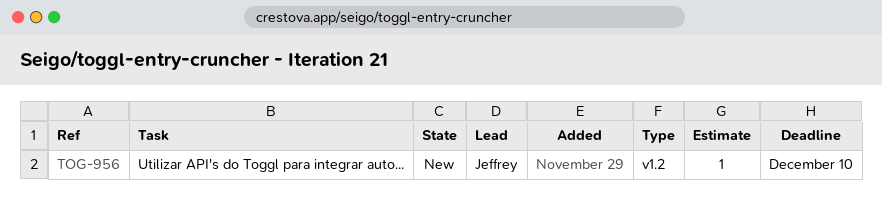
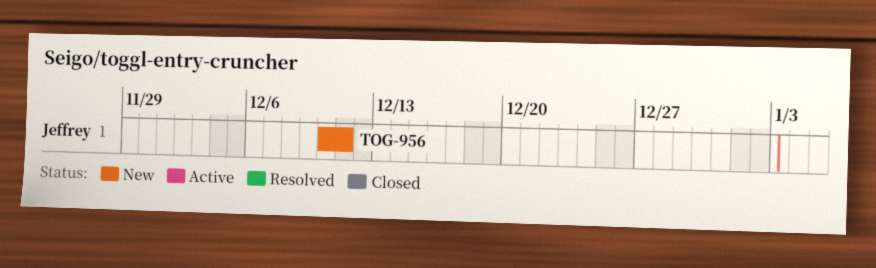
TOG-956, due: Dec 10 -> Dec 11

